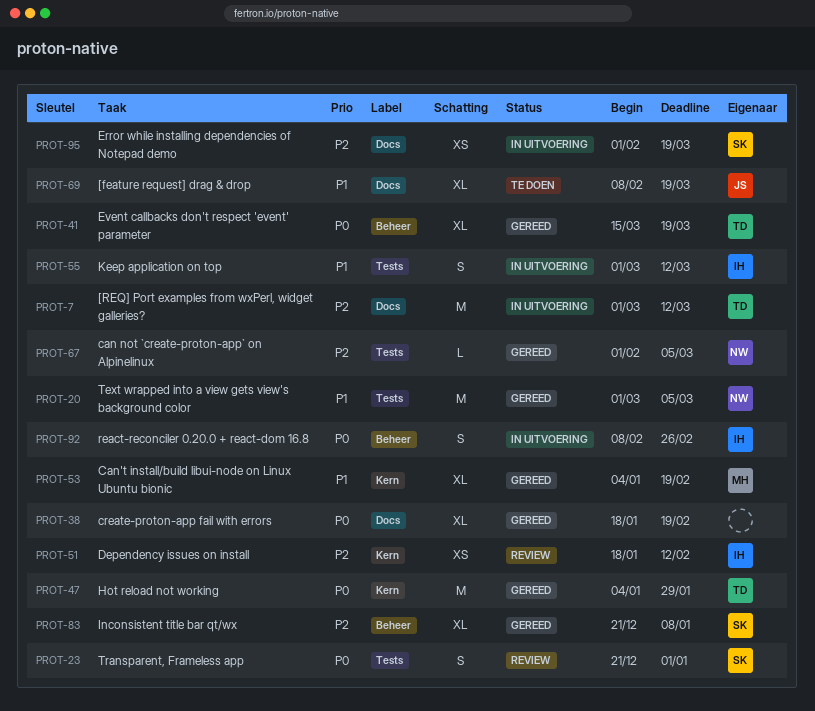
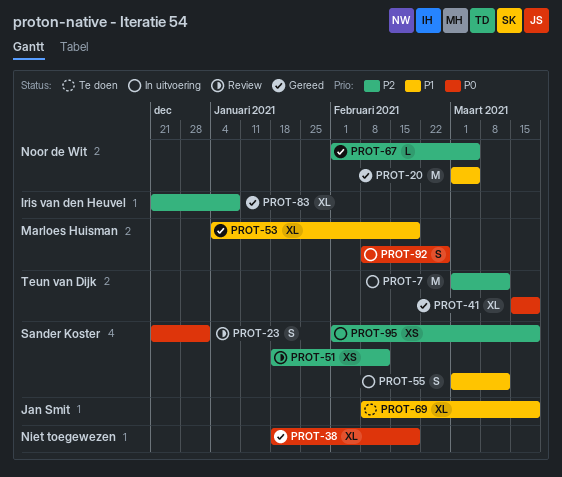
PROT-47: present -> none
PROT-51, owner: Iris van den Heuvel -> Sander Koster
PROT-55, owner: Iris van den Heuvel -> Sander Koster
PROT-83, owner: Sander Koster -> Iris van den Heuvel
PROT-92, owner: Iris van den Heuvel -> Marloes Huisman

